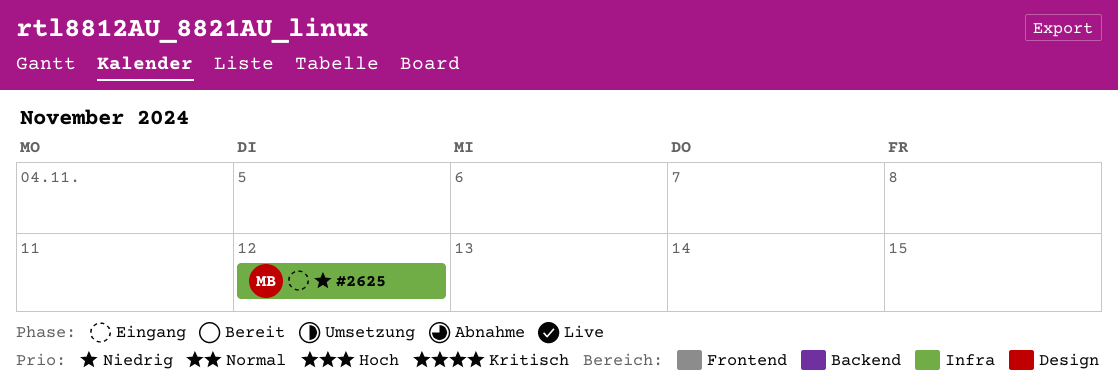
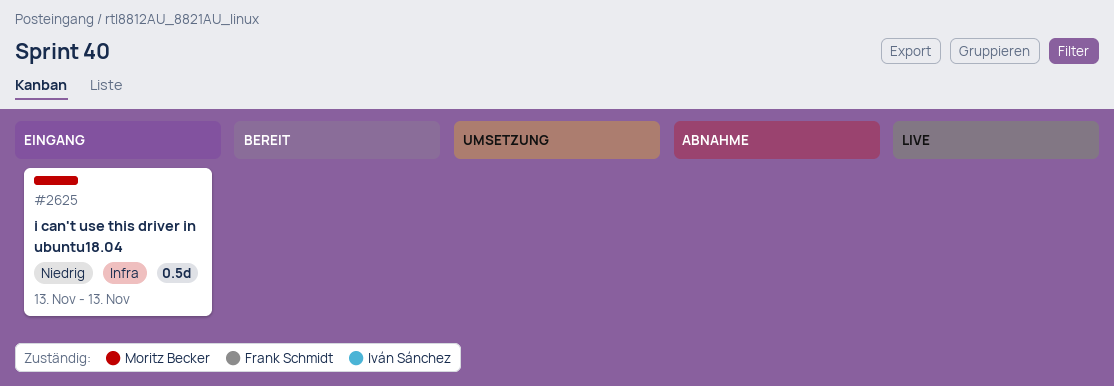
#2625, start: Nov 12 -> Nov 13
#2625, due: Nov 12 -> Nov 13

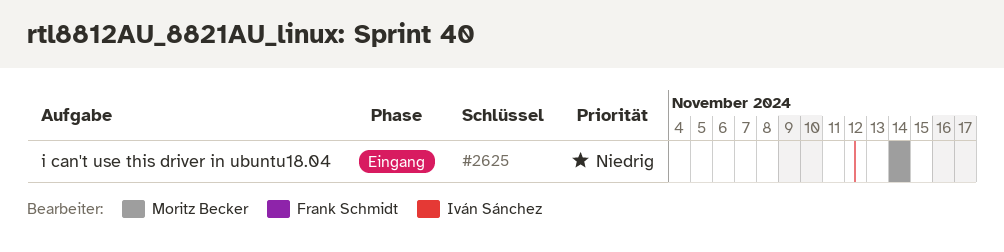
#2625, start: Nov 13 -> Nov 14
#2625, due: Nov 13 -> Nov 14

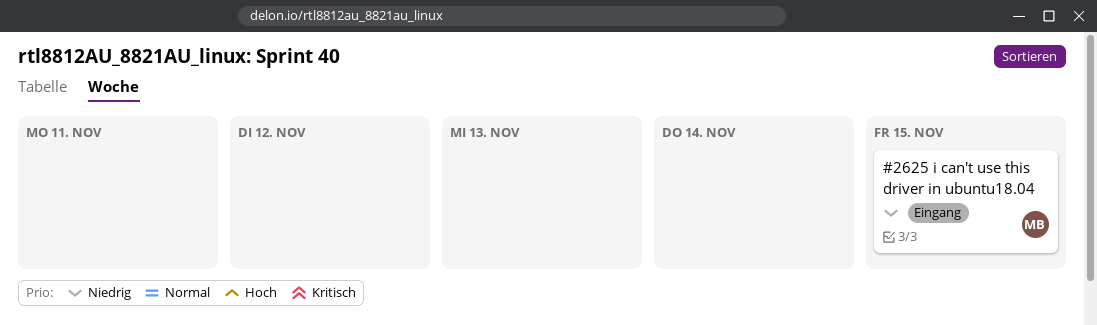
#2625, due: Nov 14 -> Nov 15

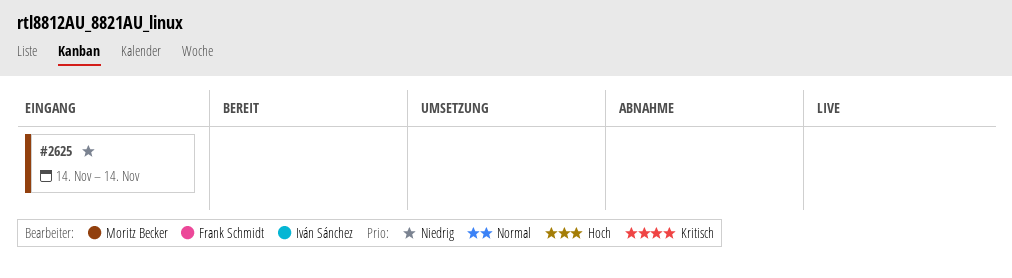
#2625, due: Nov 15 -> Nov 14

